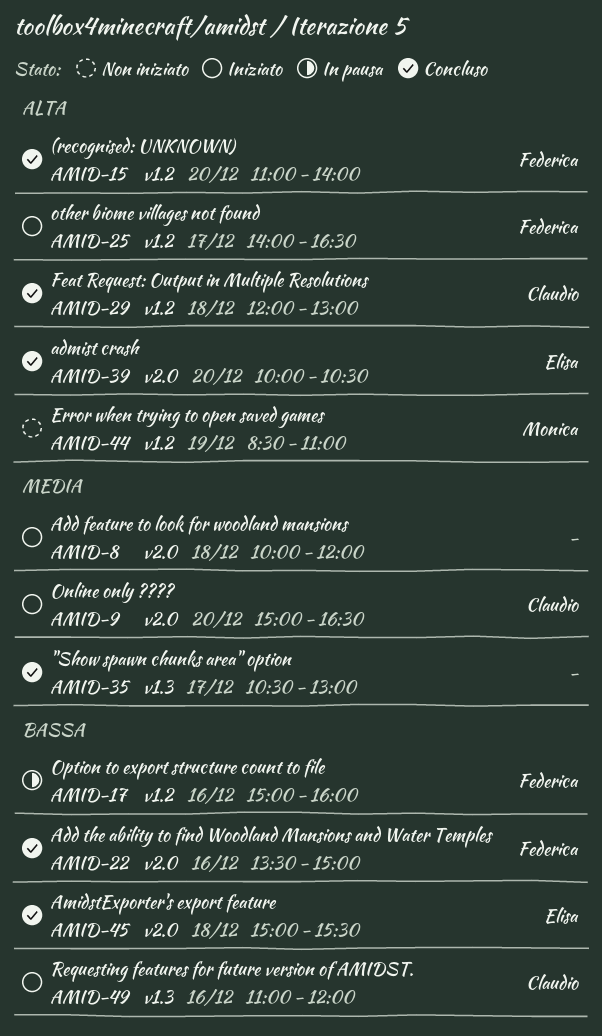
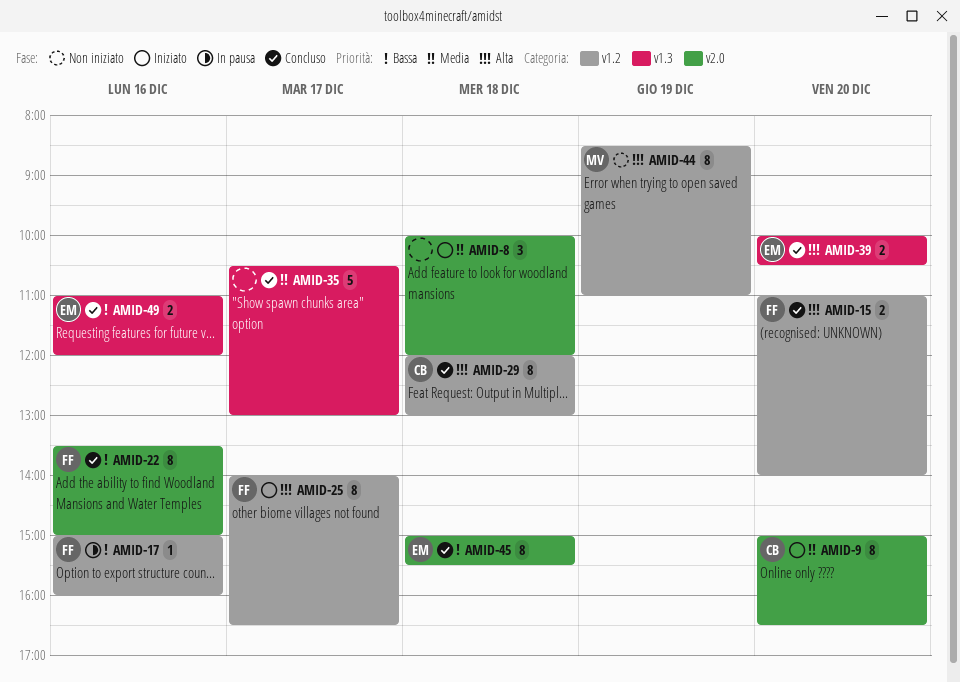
AMID-39, label: v2.0 -> v1.3
AMID-49, status: Iniziato -> Concluso
AMID-49, owner: Claudio -> Elisa

